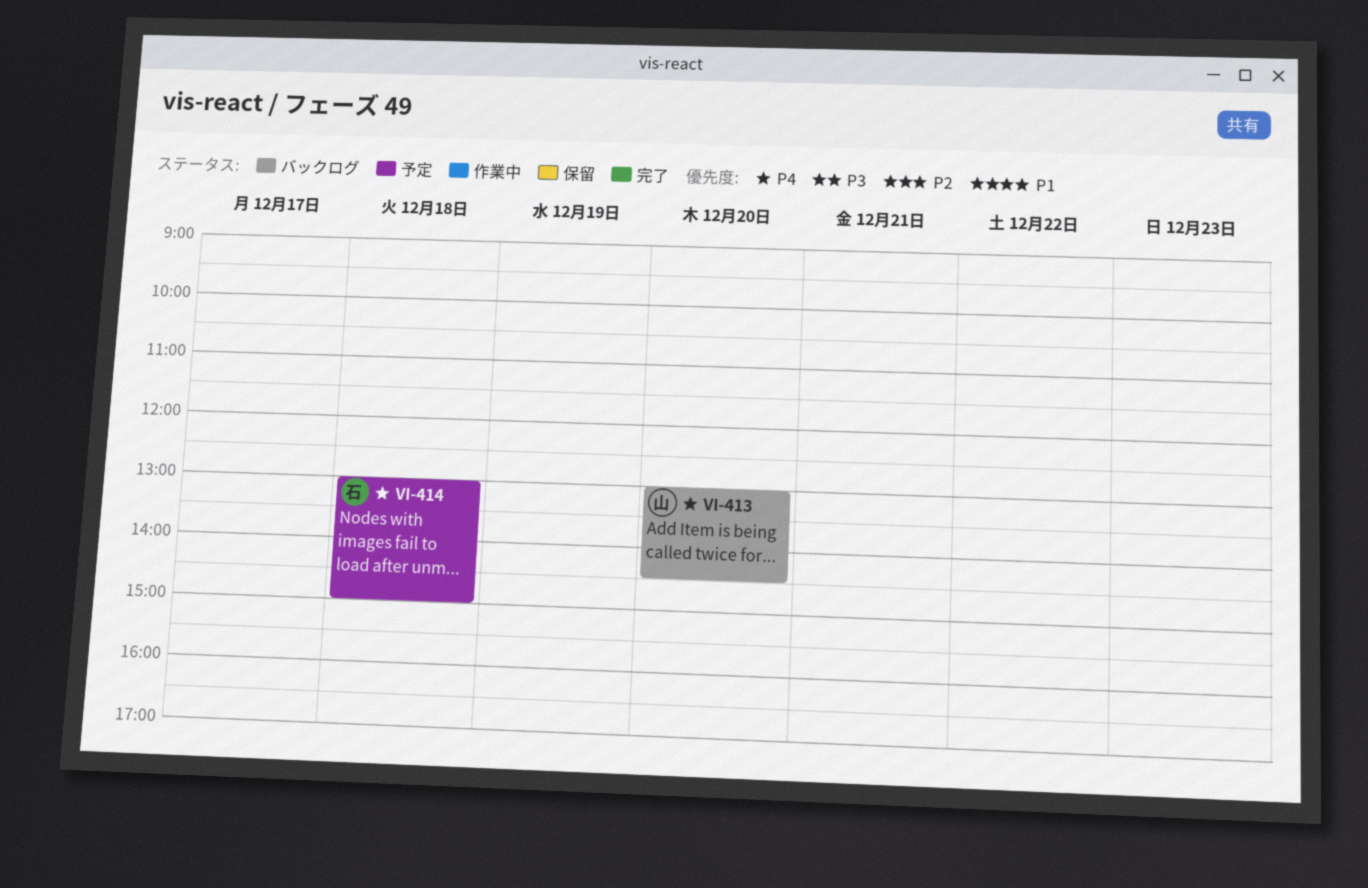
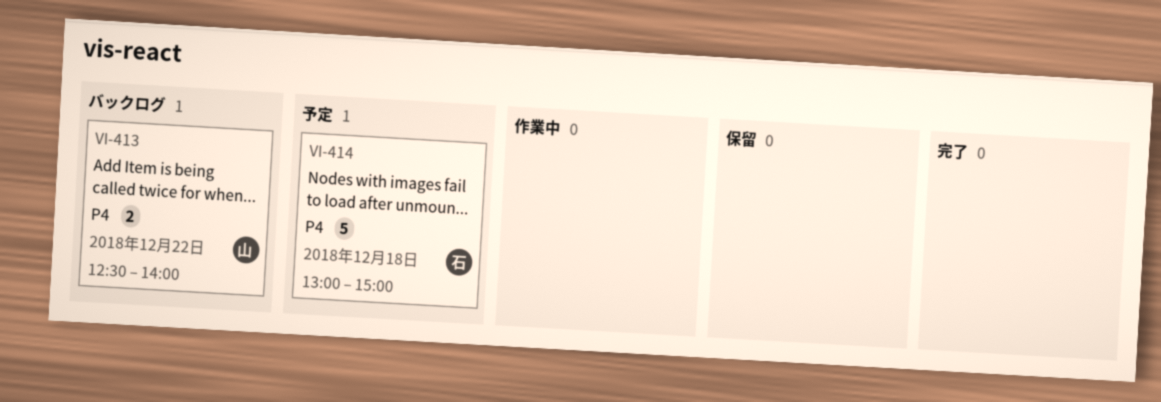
VI-413, day: Dec 20 -> Dec 22
VI-413, begins: 13:00 -> 12:30
VI-413, ends: 14:30 -> 14:00

